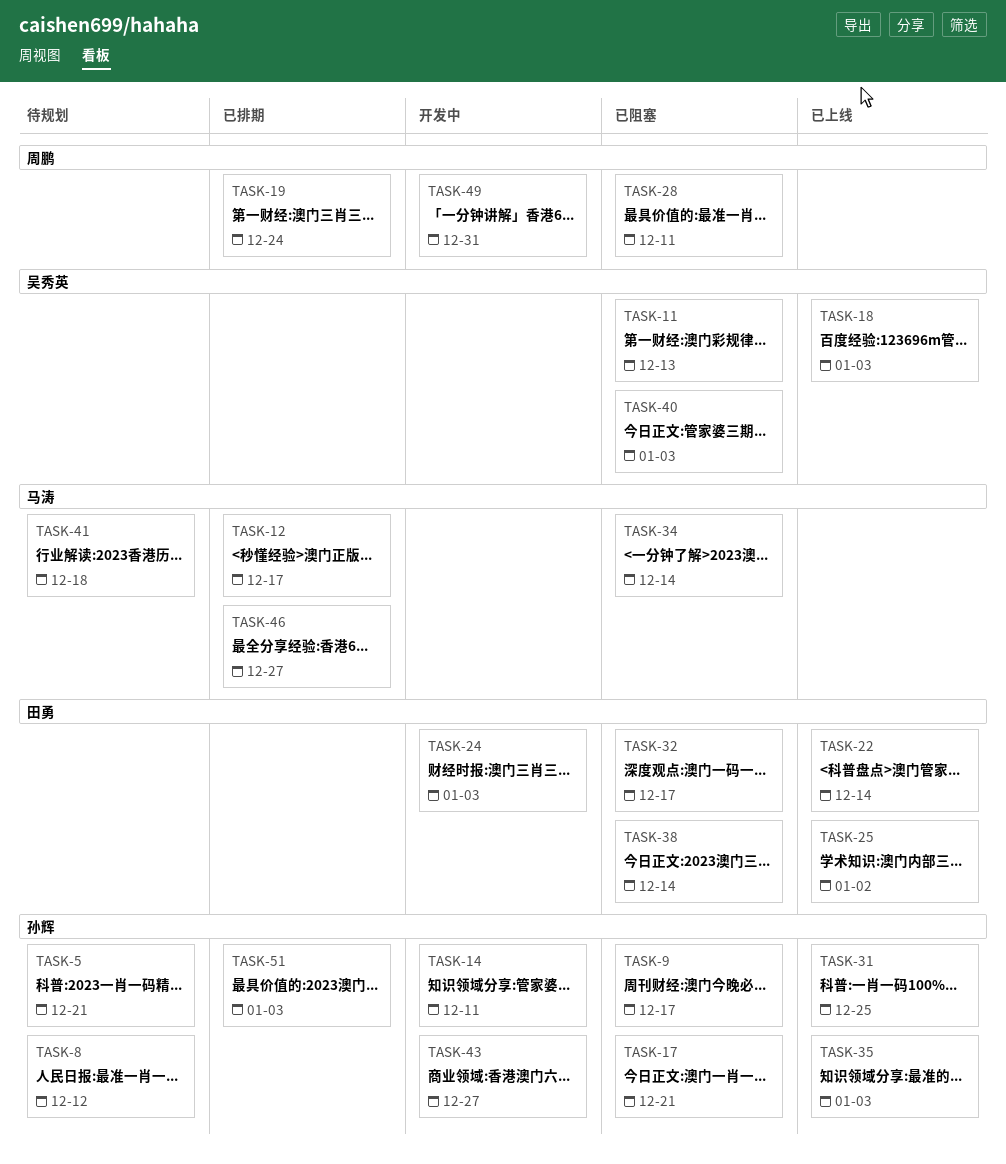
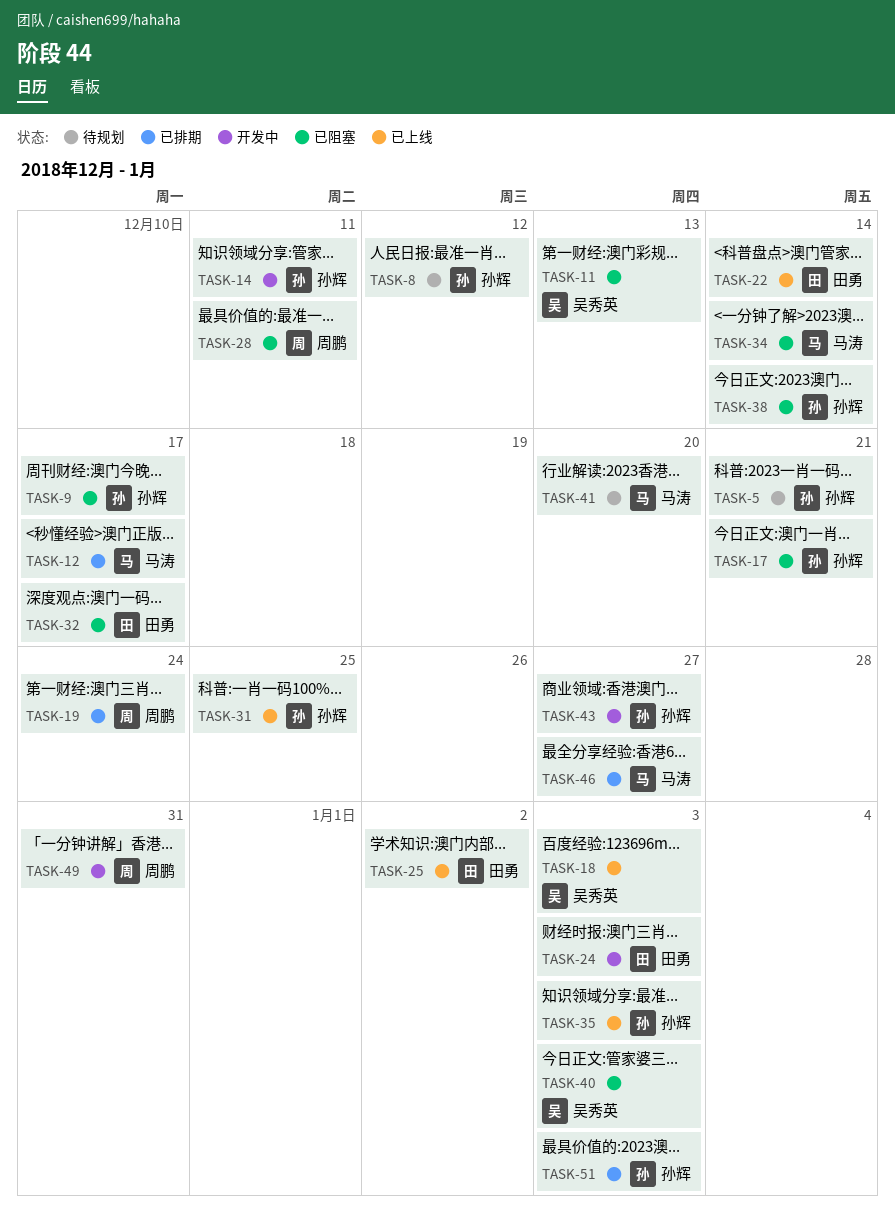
TASK-38, owner: 田勇 -> 孙辉
TASK-41, due: Dec 18 -> Dec 20

